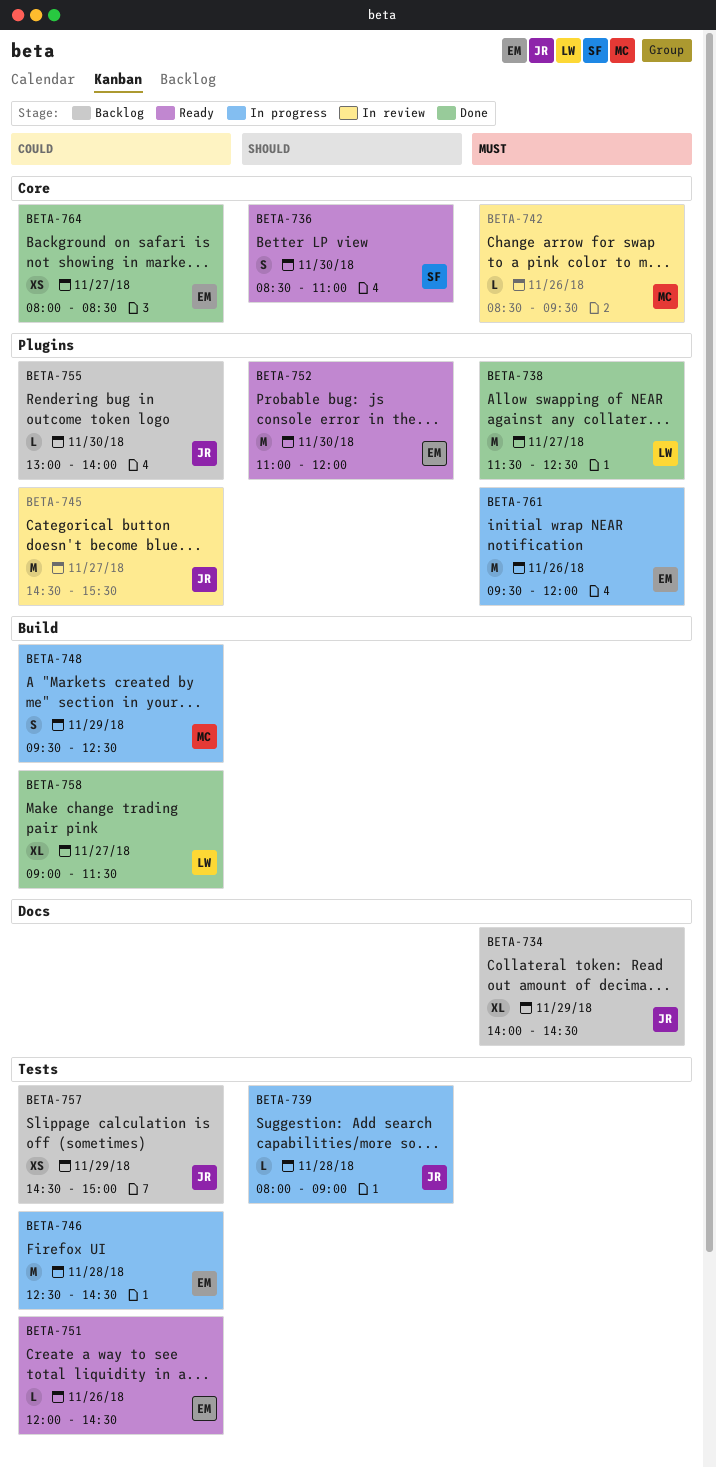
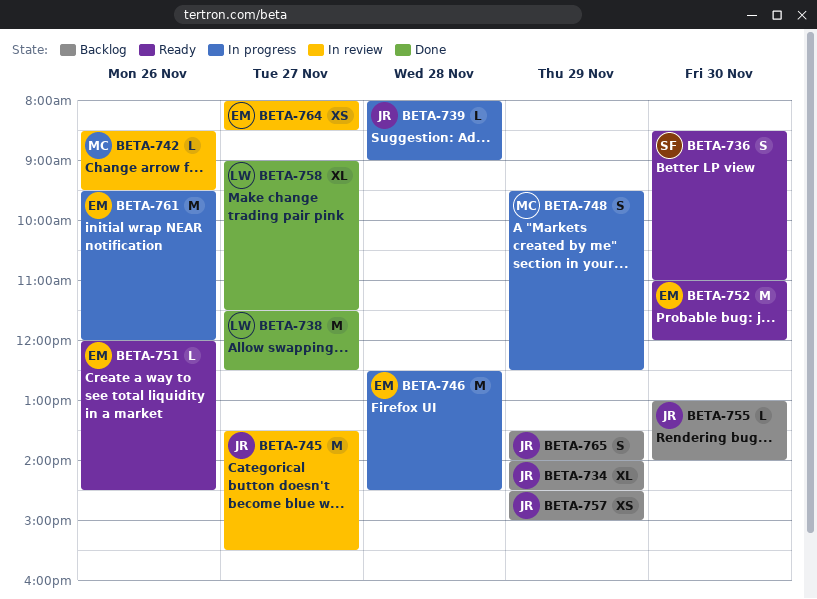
BETA-745, begins: 14:30 -> 13:30
BETA-764, status: Done -> In review
BETA-765: none -> present

